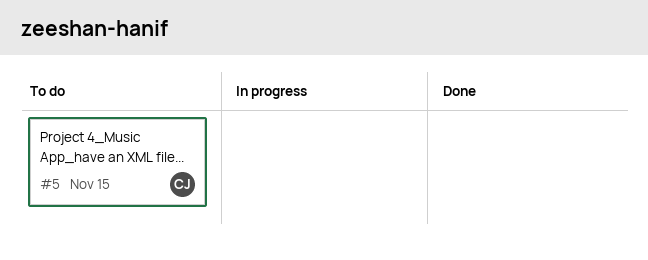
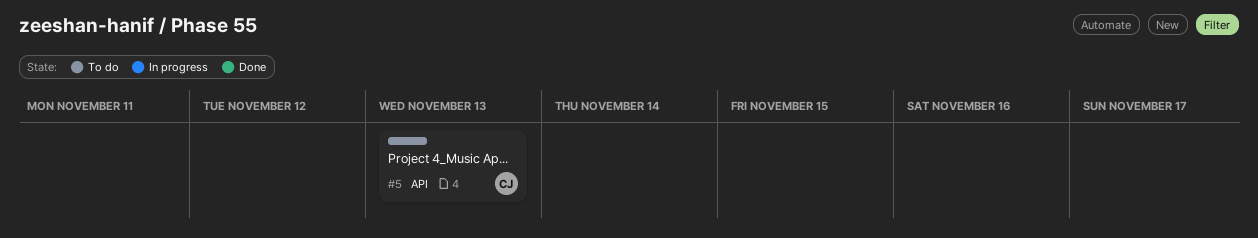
#5, due: Nov 15 -> Nov 13

